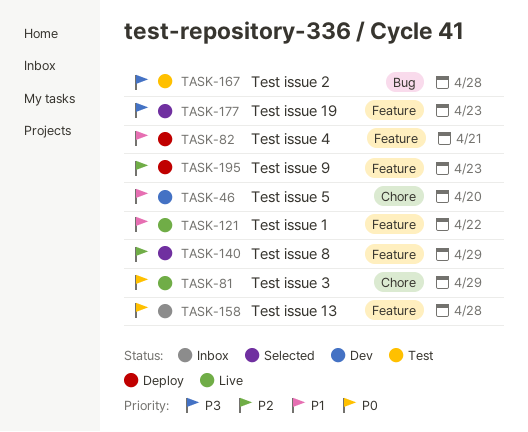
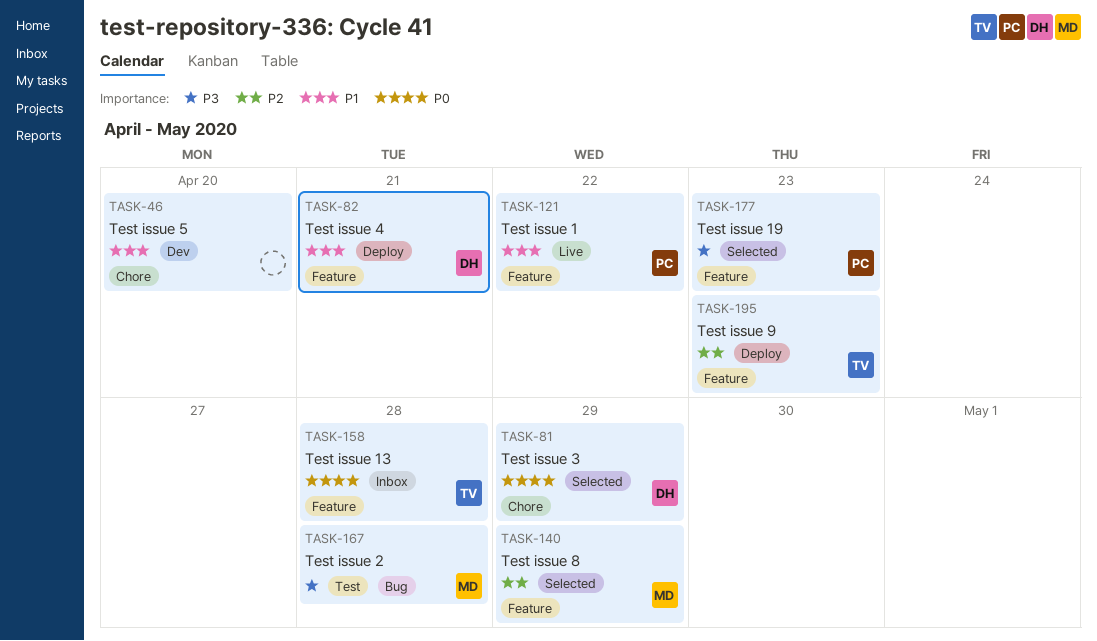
TASK-81, status: Live -> Selected

